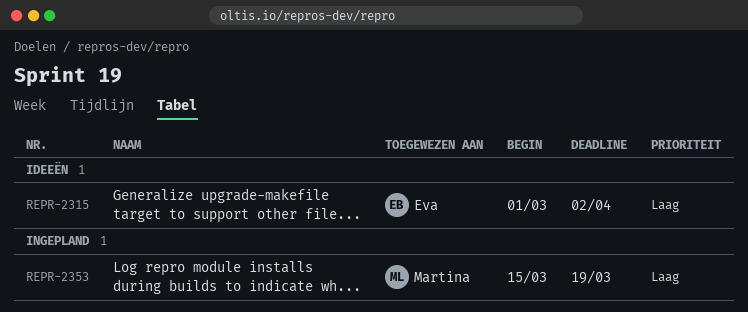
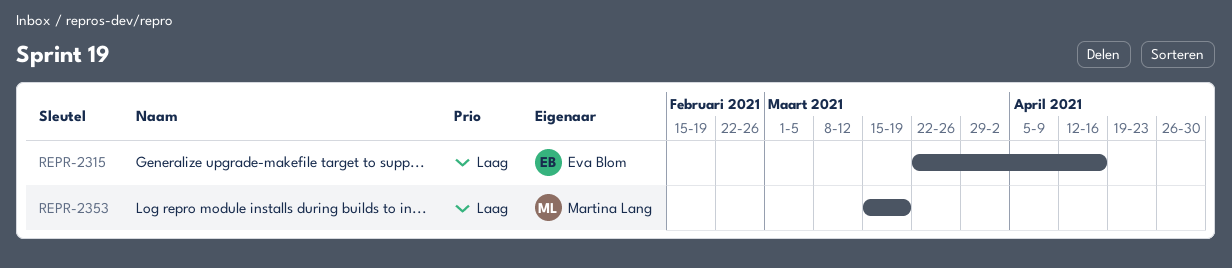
REPR-2315, start: Mar 1 -> Mar 22
REPR-2315, due: Apr 2 -> Apr 16

